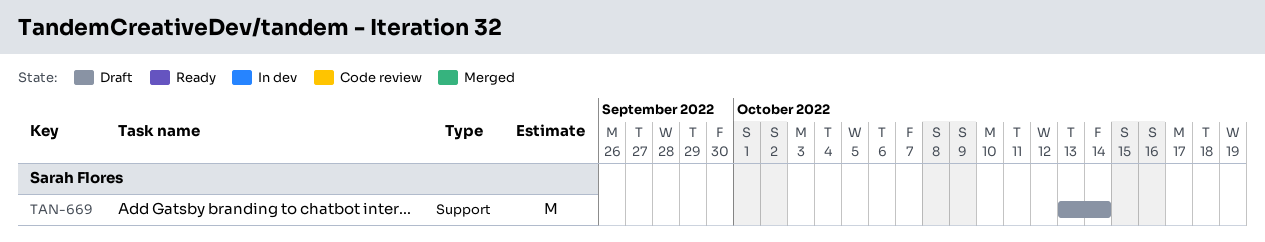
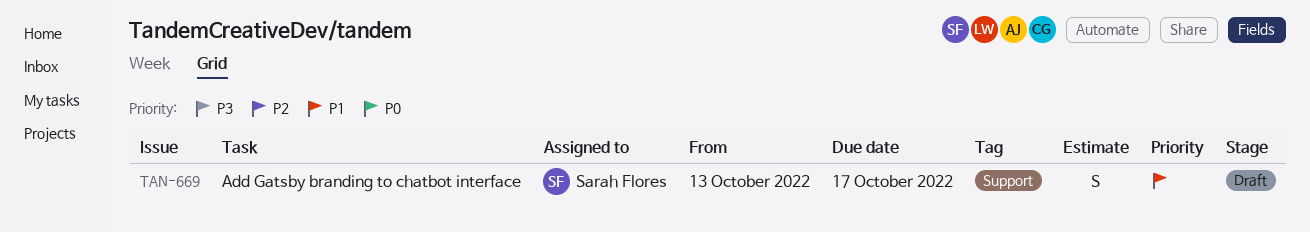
TAN-669, estimate: M -> S
TAN-669, due: Oct 14 -> Oct 17

